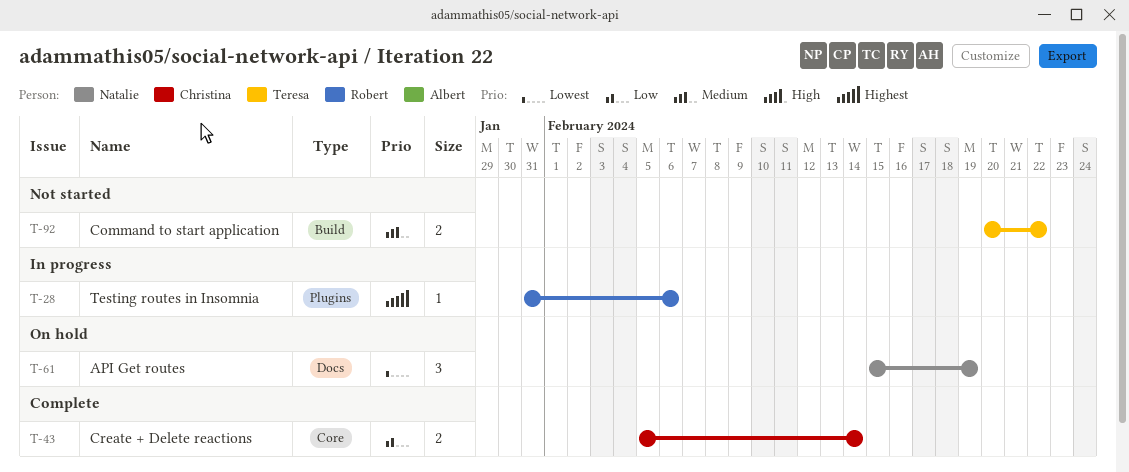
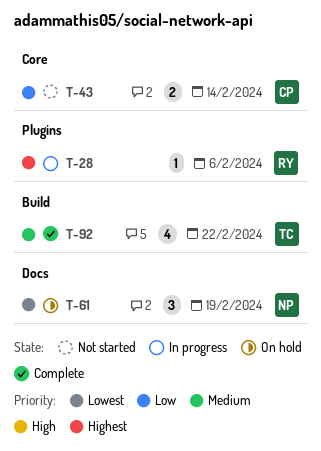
T-43, status: Complete -> Not started
T-92, status: Not started -> Complete
T-92, estimate: 2 -> 4

